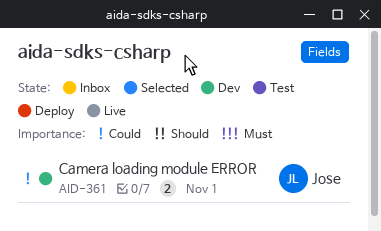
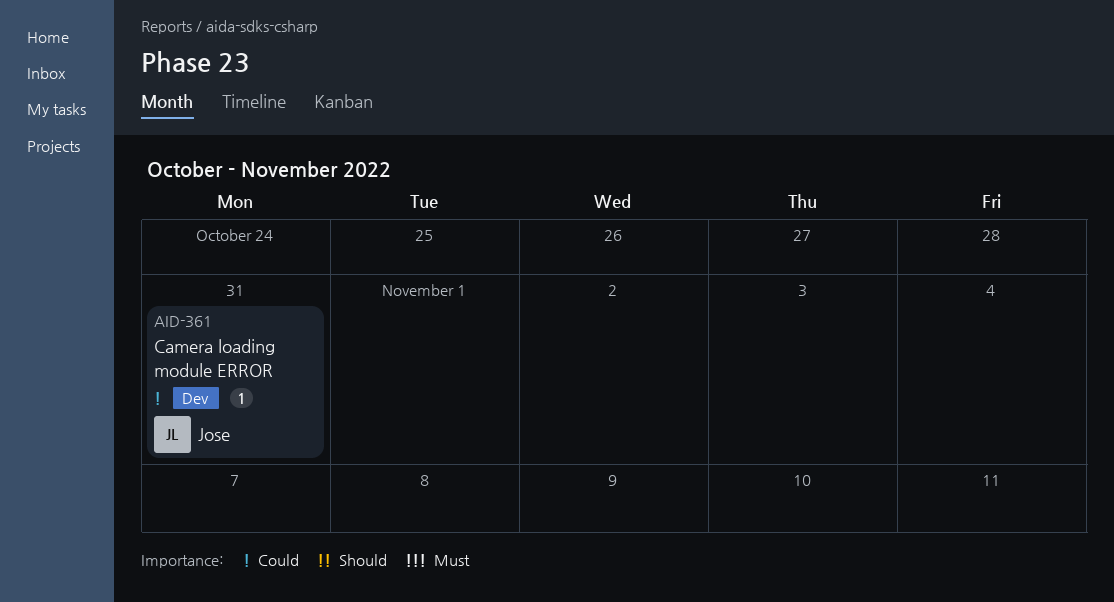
AID-361, estimate: 2 -> 1
AID-361, due: Nov 1 -> Oct 31

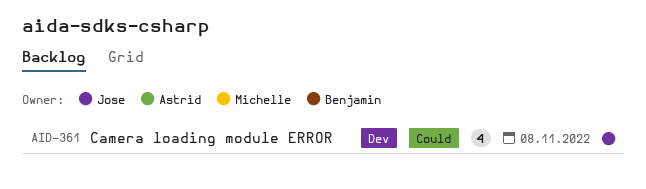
AID-361, estimate: 1 -> 4
AID-361, due: Oct 31 -> Nov 8

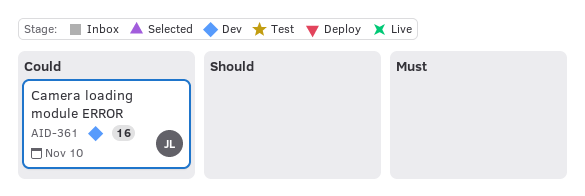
AID-361, estimate: 4 -> 16
AID-361, due: Nov 8 -> Nov 10

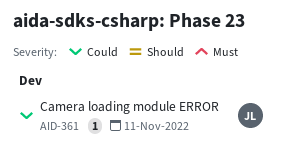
AID-361, estimate: 16 -> 1
AID-361, due: Nov 10 -> Nov 11

